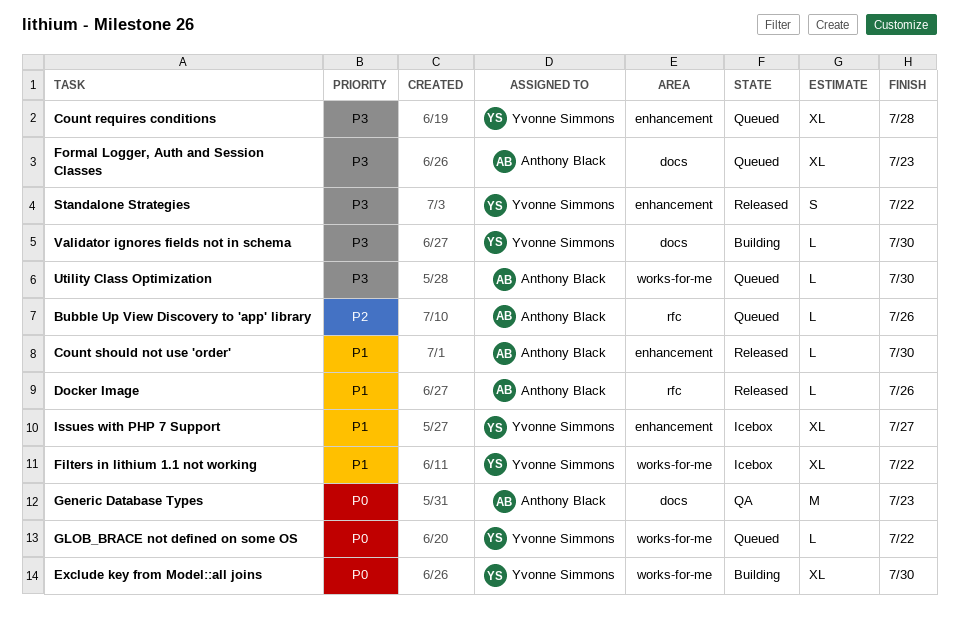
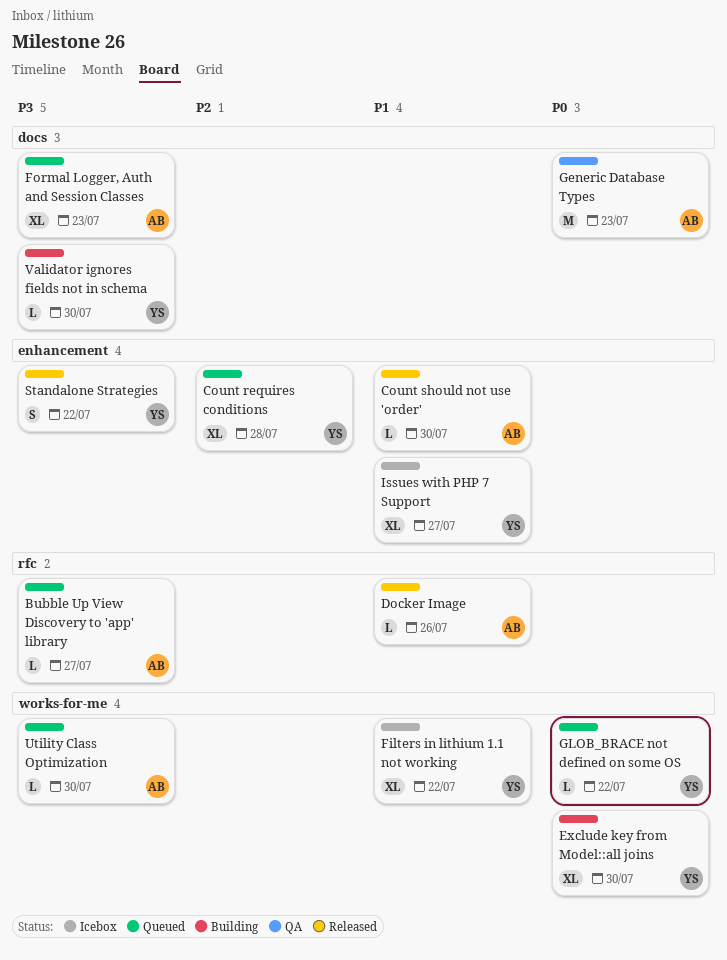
Bubble Up View Discovery to 'app' library, priority: P2 -> P3
Bubble Up View Discovery to 'app' library, due: Jul 26 -> Jul 27
Count requires conditions, priority: P3 -> P2

